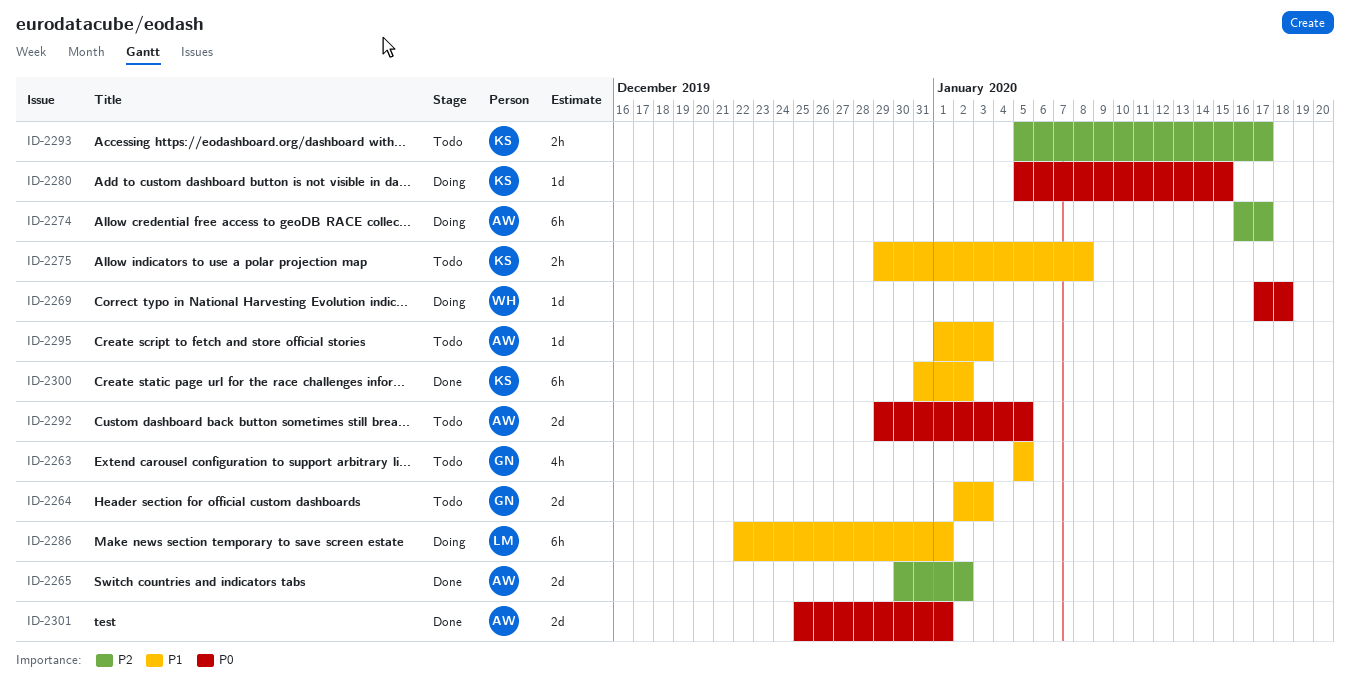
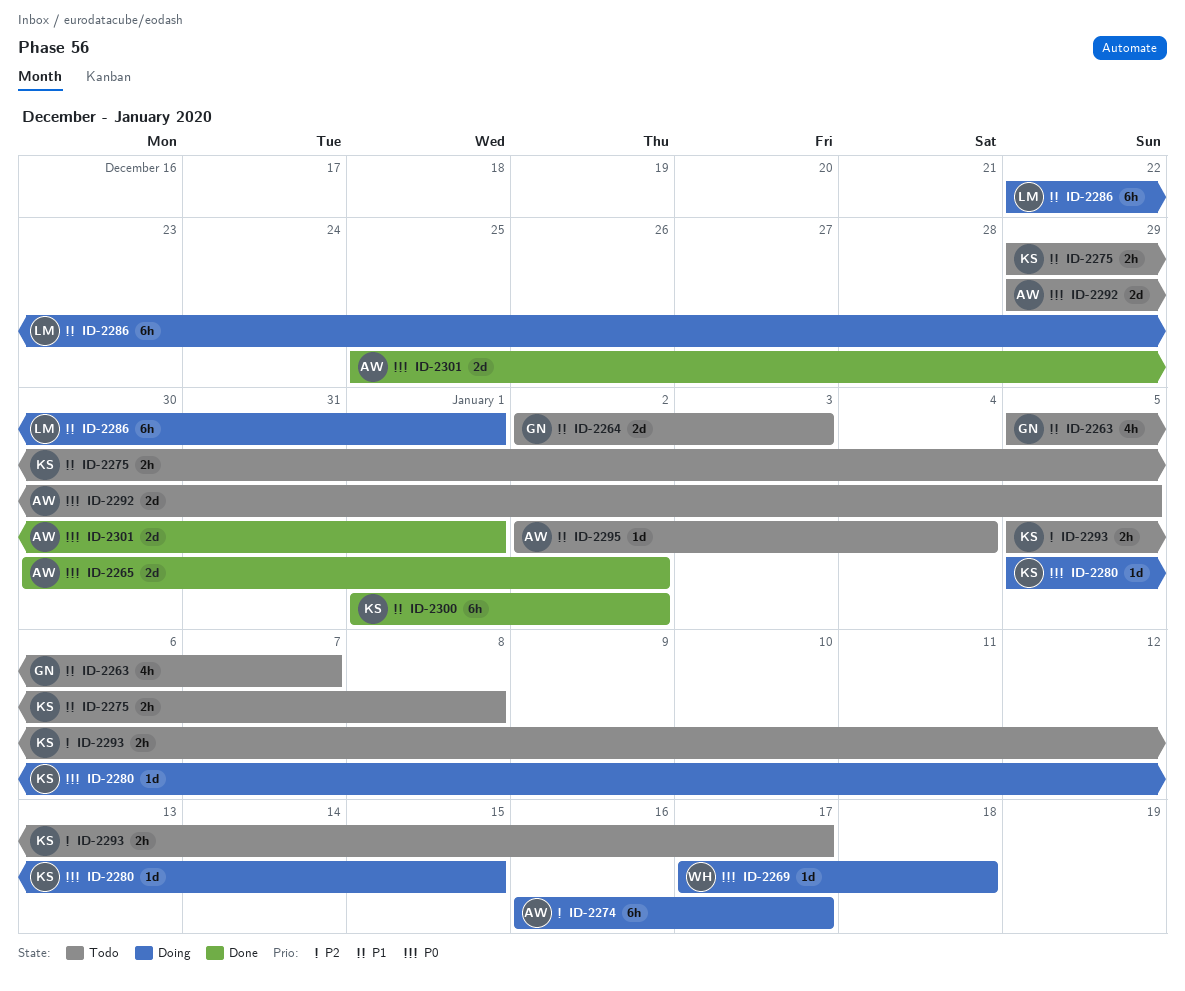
ID-2263, due: Jan 5 -> Jan 7
ID-2265, priority: P2 -> P0
ID-2295, start: Jan 1 -> Jan 2
ID-2295, due: Jan 3 -> Jan 4
ID-2300, start: Dec 31 -> Jan 1

